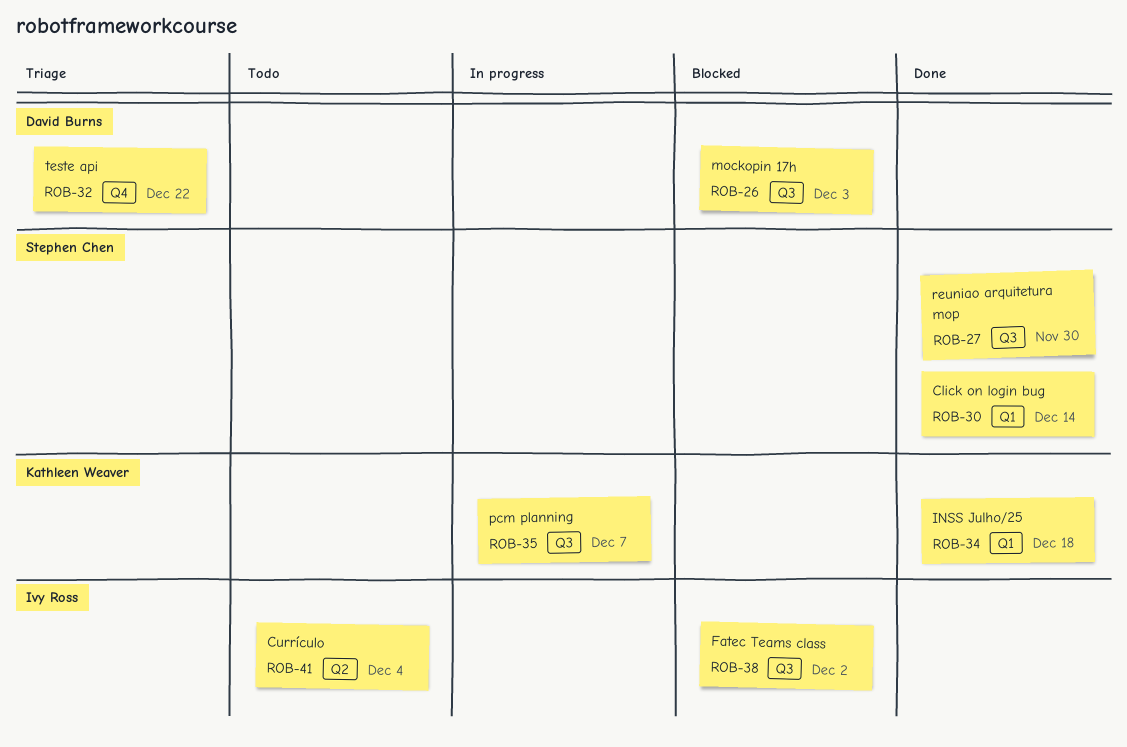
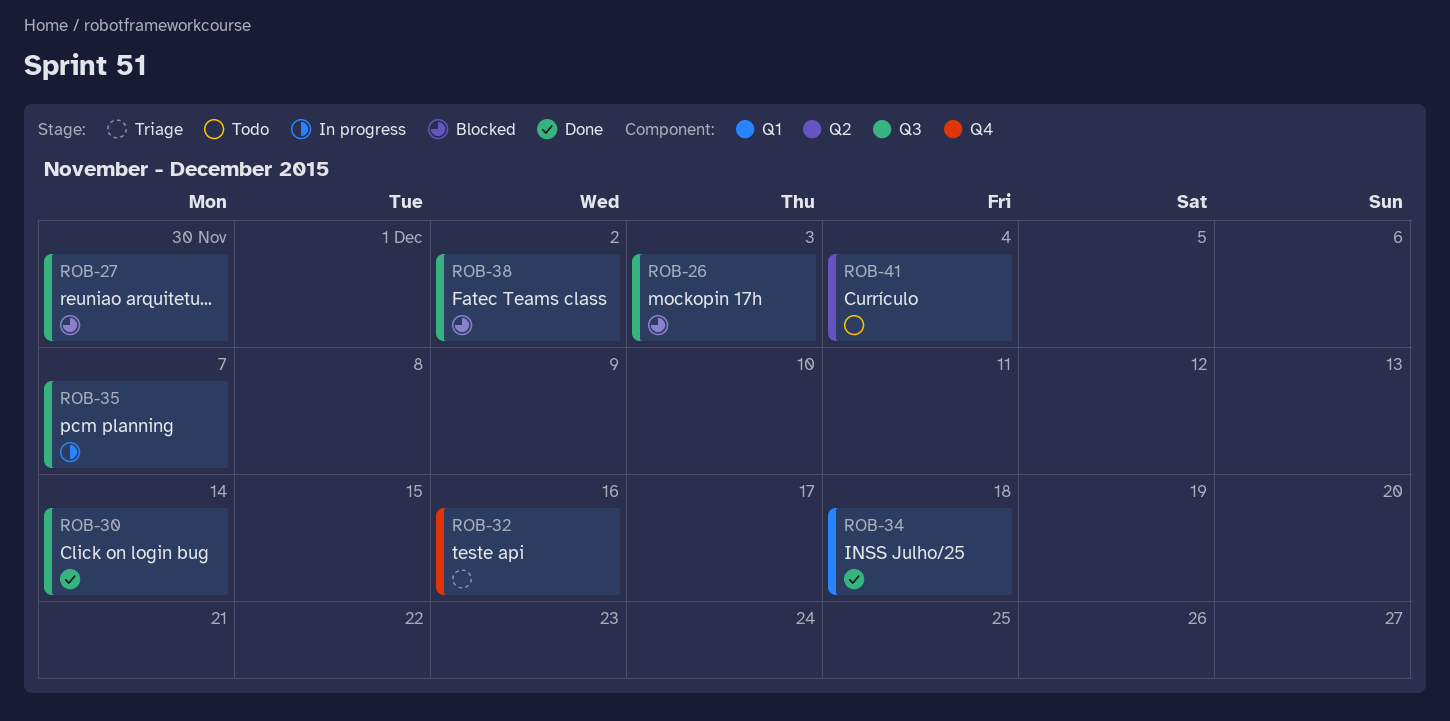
ROB-27, status: Done -> Blocked
ROB-30, label: Q1 -> Q3
ROB-32, due: Dec 22 -> Dec 16

